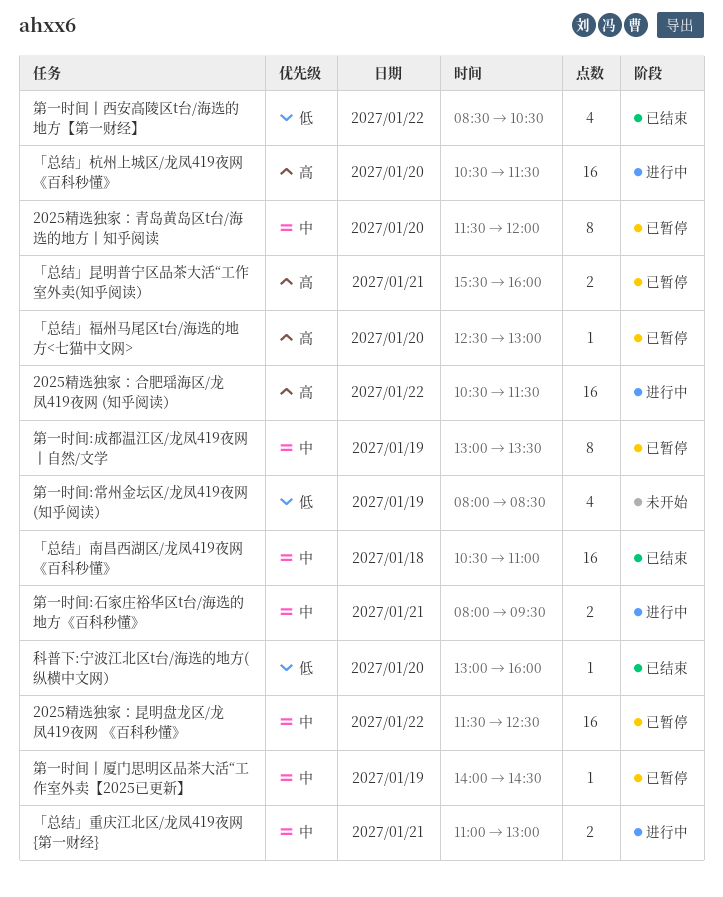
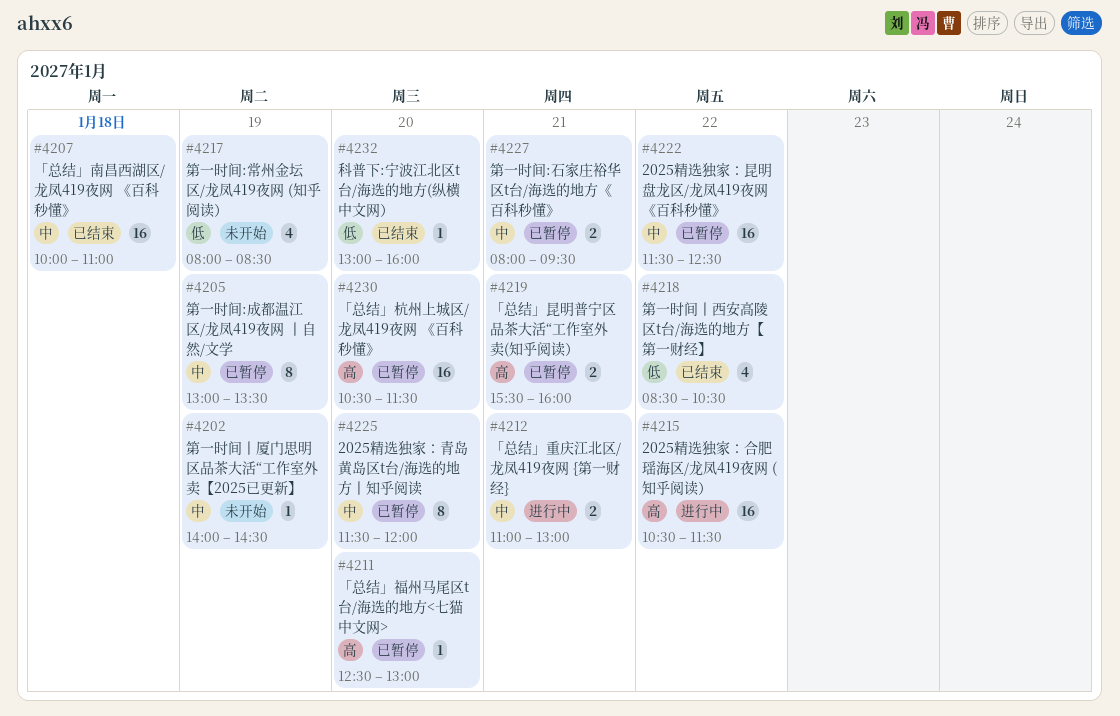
「总结」南昌西湖区/龙凤419夜网 《百科秒懂》, begins: 10:30 -> 10:00
「总结」杭州上城区/龙凤419夜网 《百科秒懂》, status: 进行中 -> 已暂停
第一时间:石家庄裕华区t台/海选的地方《百科秒懂》, status: 进行中 -> 已暂停
第一时间丨厦门思明区品茶大活“工作室外卖【2025已更新】, status: 已暂停 -> 未开始

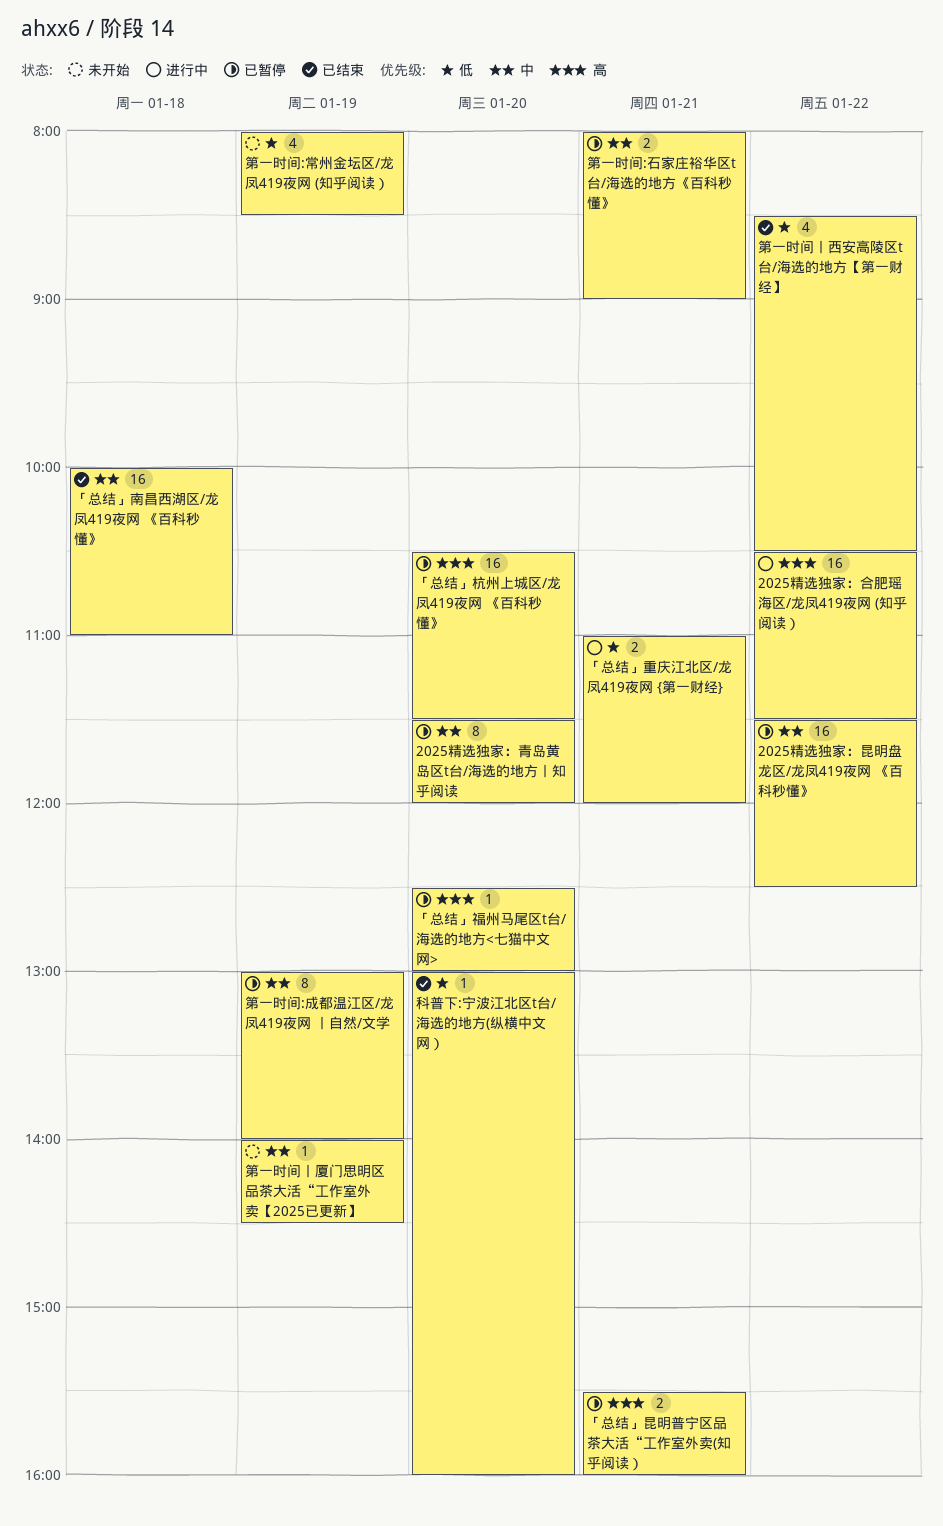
「总结」重庆江北区/龙凤419夜网 {第一财经}, priority: 中 -> 低
「总结」重庆江北区/龙凤419夜网 {第一财经}, ends: 13:00 -> 12:00
第一时间:成都温江区/龙凤419夜网 丨自然/文学, ends: 13:30 -> 14:00
第一时间:石家庄裕华区t台/海选的地方《百科秒懂》, ends: 09:30 -> 09:00

